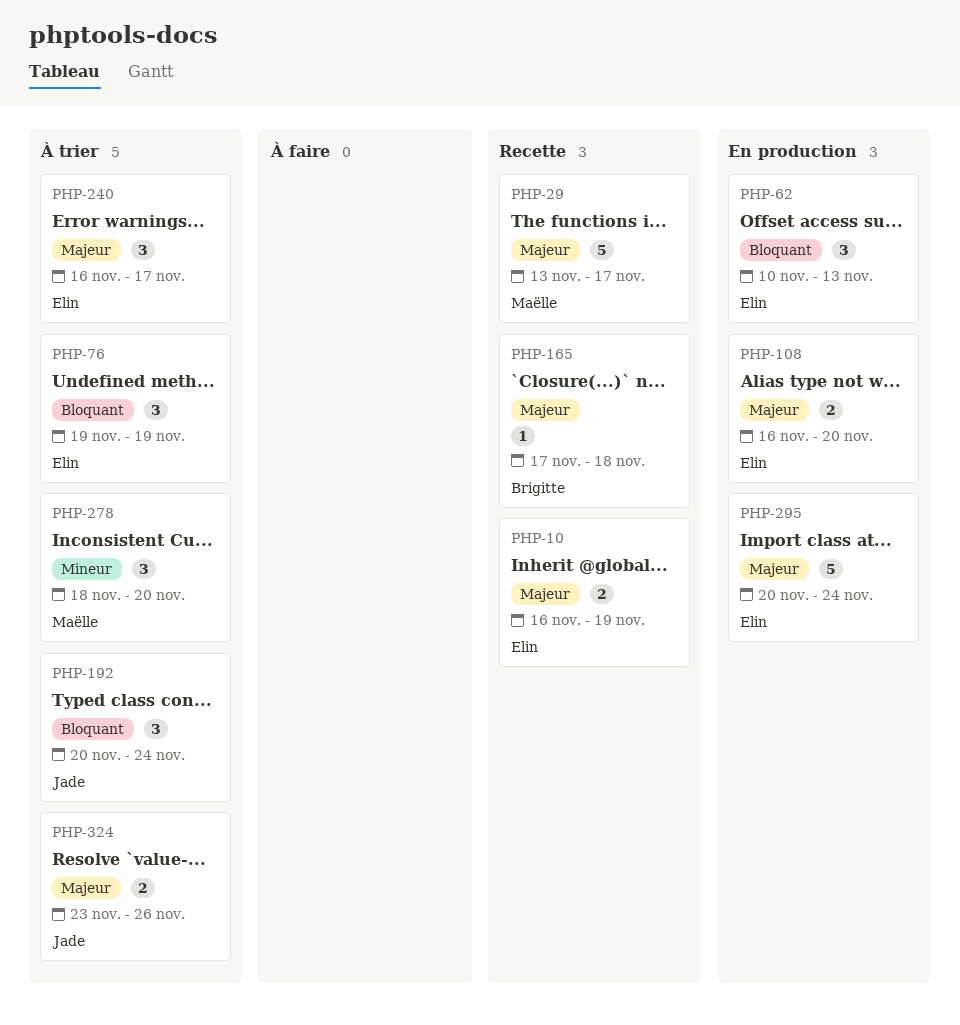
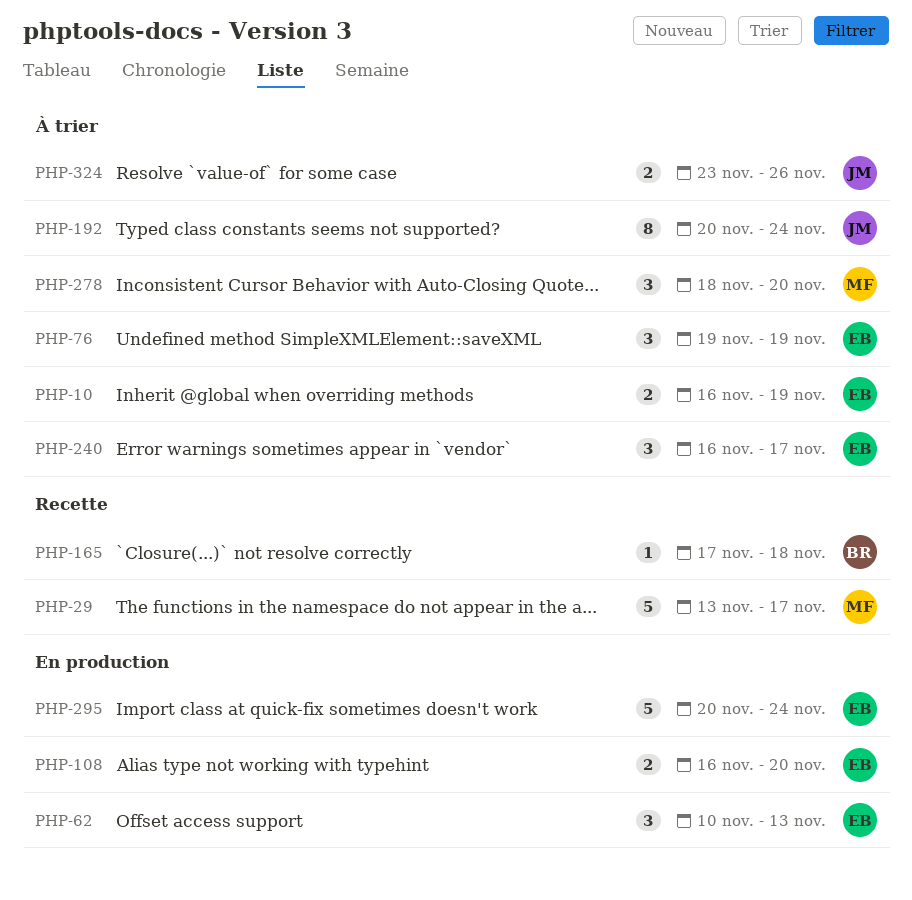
PHP-10, status: Recette -> À trier
PHP-192, estimate: 3 -> 8

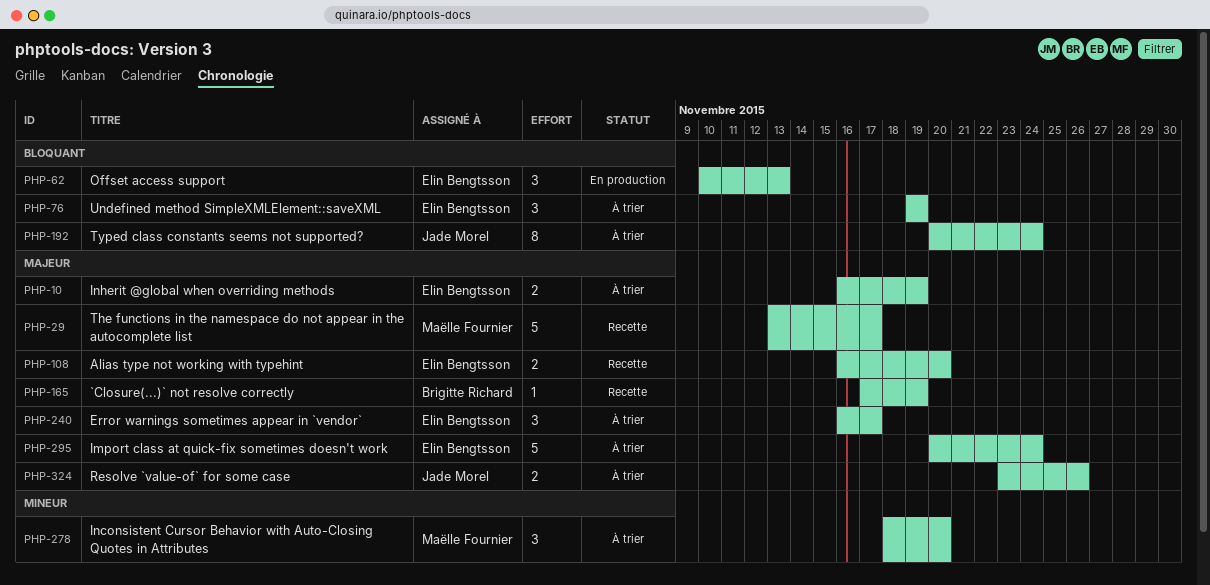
PHP-108, status: En production -> Recette
PHP-165, due: Nov 18 -> Nov 19
PHP-295, status: En production -> À trier

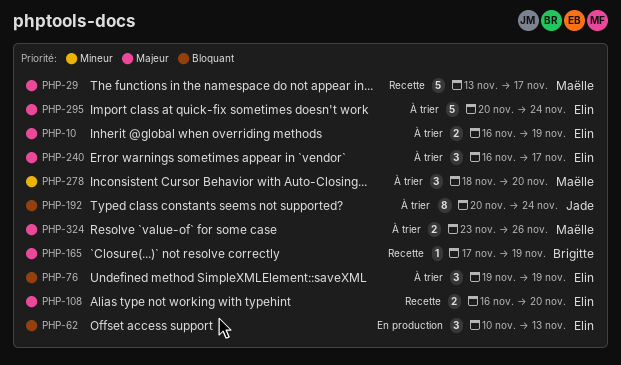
PHP-324, owner: Jade Morel -> Maëlle Fournier

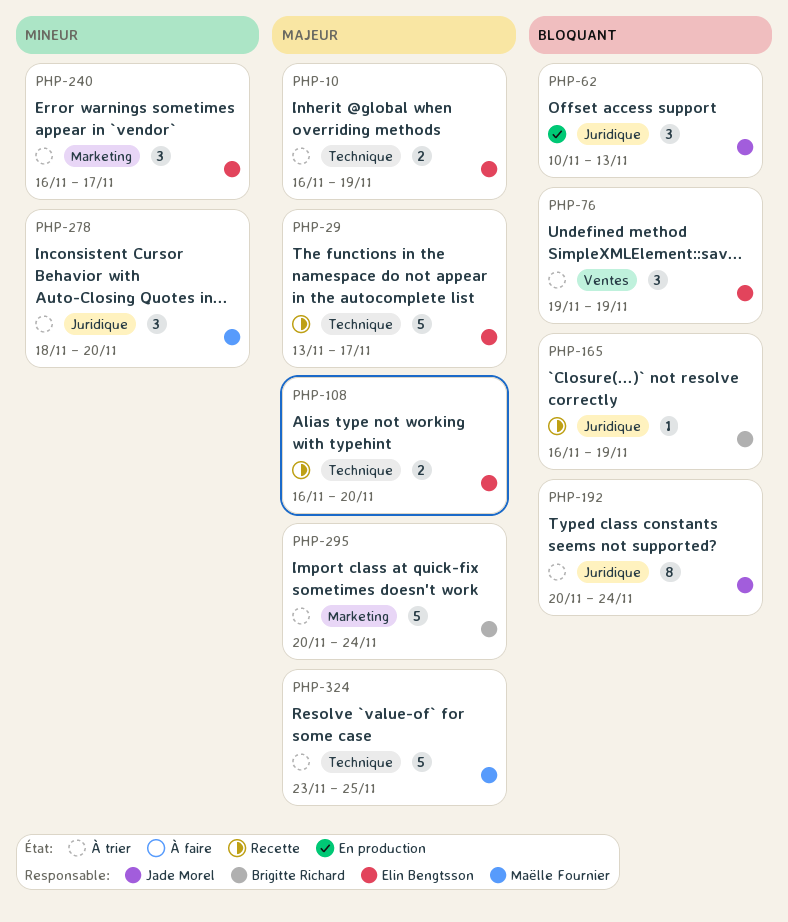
PHP-29, owner: Maëlle Fournier -> Elin Bengtsson
PHP-62, owner: Elin Bengtsson -> Jade Morel
PHP-165, priority: Majeur -> Bloquant
PHP-165, start: Nov 17 -> Nov 16
PHP-240, priority: Majeur -> Mineur
PHP-295, owner: Elin Bengtsson -> Brigitte Richard
PHP-324, estimate: 2 -> 5
PHP-324, due: Nov 26 -> Nov 25

